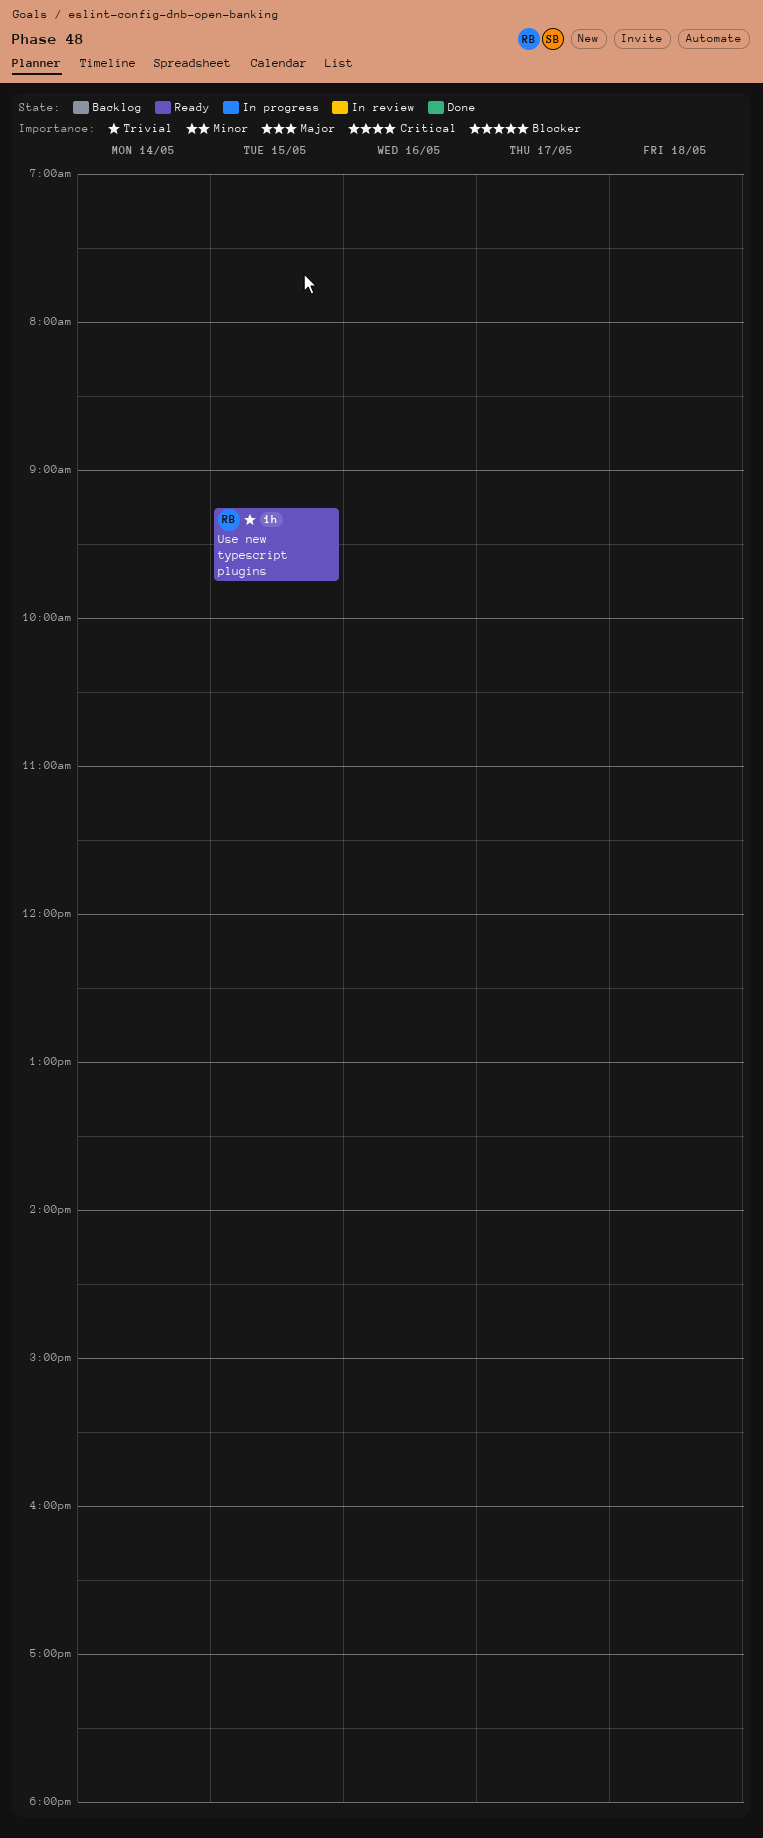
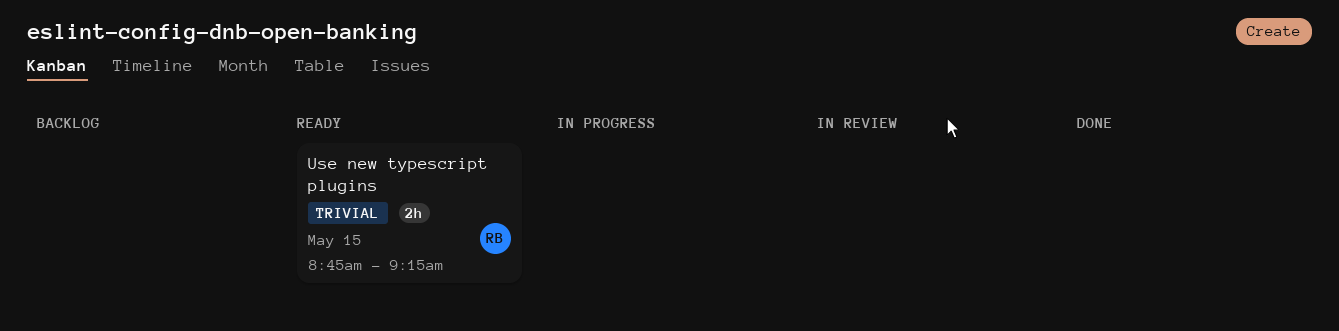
Use new typescript plugins, estimate: 1h -> 2h
Use new typescript plugins, begins: 09:15 -> 08:45
Use new typescript plugins, ends: 09:45 -> 09:15

